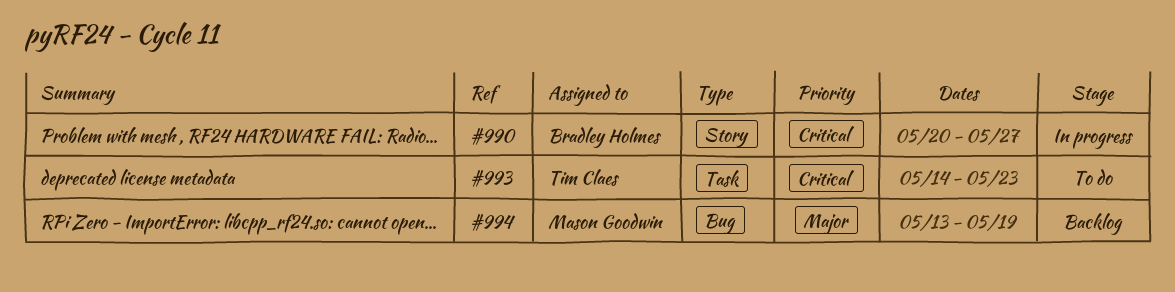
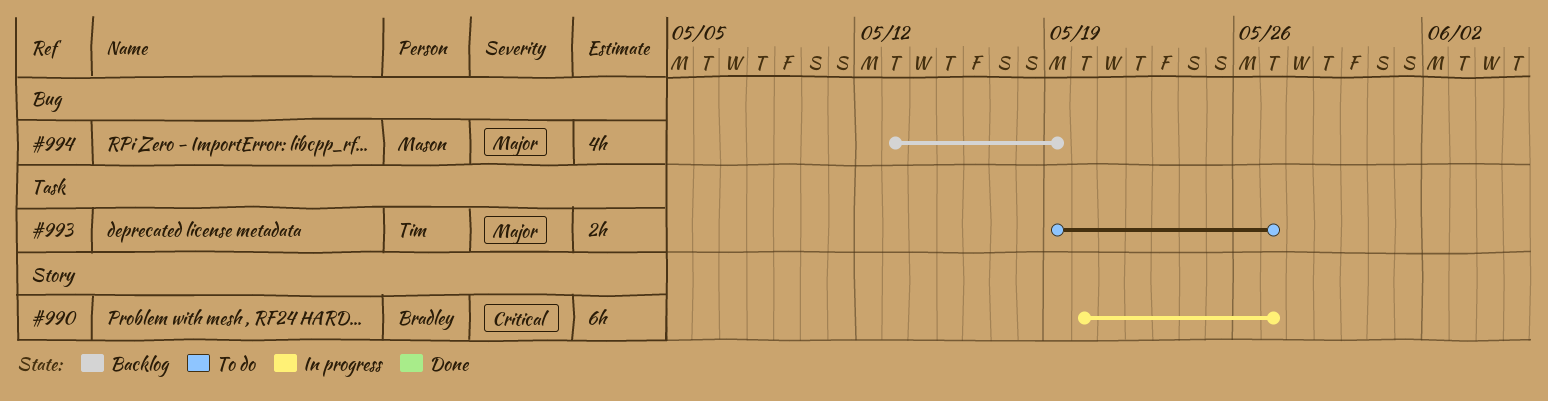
#993, priority: Critical -> Major
#993, start: May 14 -> May 19
#993, due: May 23 -> May 27

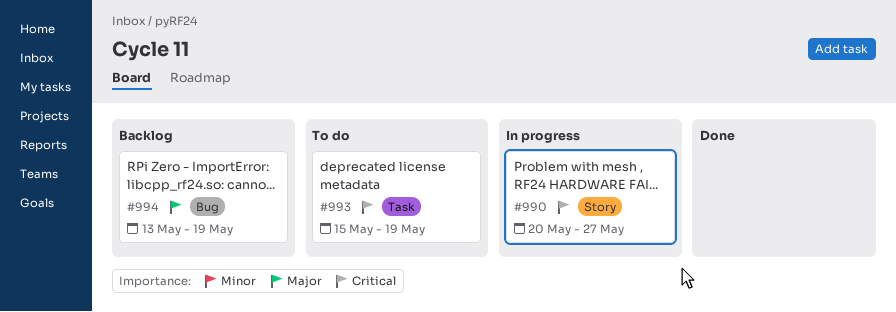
#993, priority: Major -> Critical
#993, start: May 19 -> May 15
#993, due: May 27 -> May 19

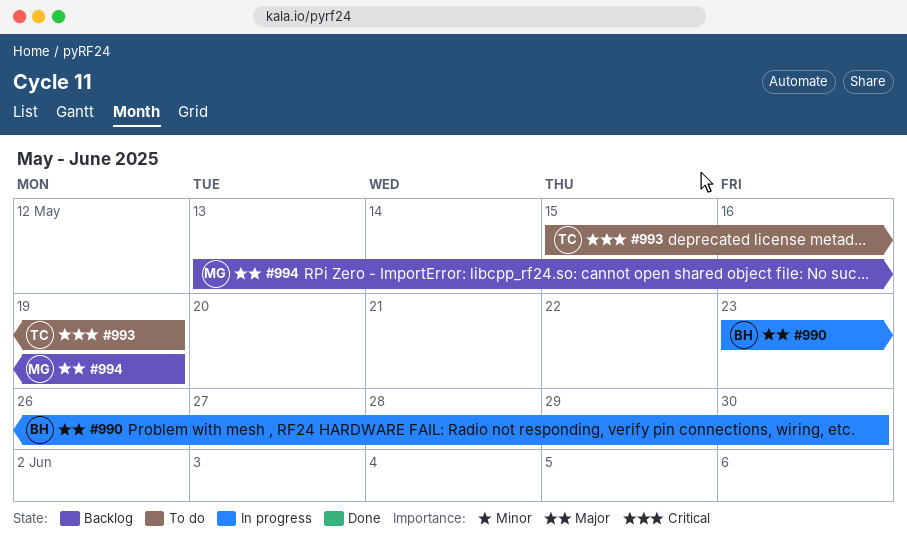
#990, priority: Critical -> Major
#990, start: May 20 -> May 23
#990, due: May 27 -> May 30

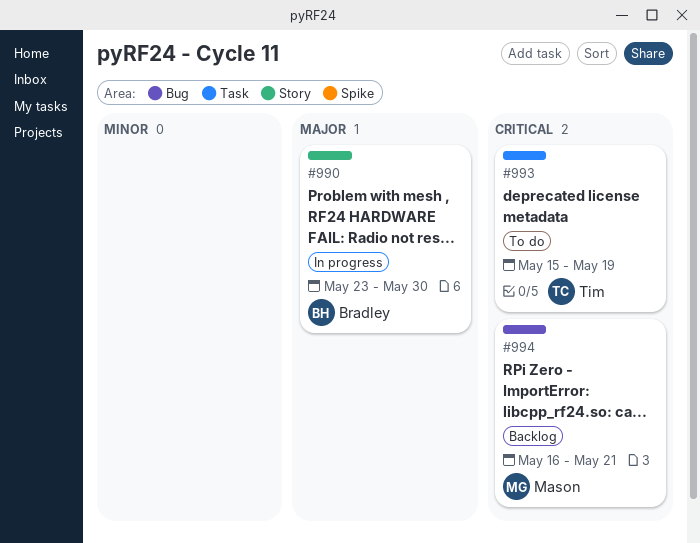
#994, priority: Major -> Critical
#994, start: May 13 -> May 16
#994, due: May 19 -> May 21

